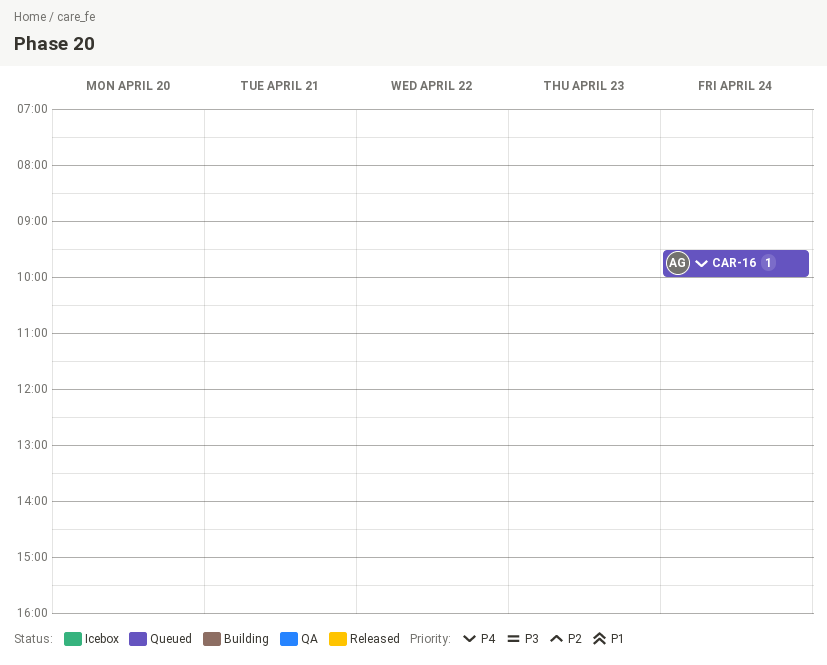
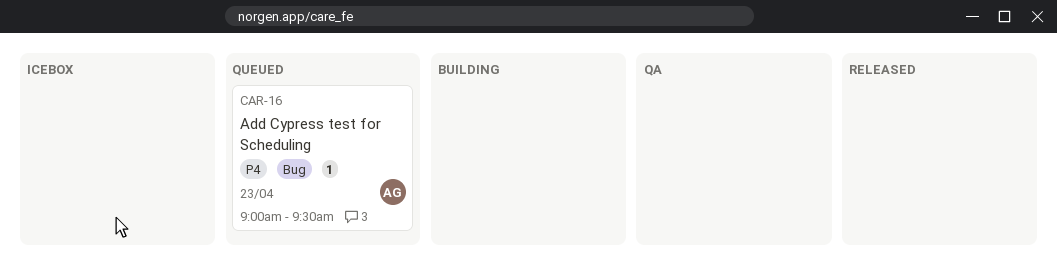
CAR-16, day: Apr 24 -> Apr 23
CAR-16, begins: 09:30 -> 09:00
CAR-16, ends: 10:00 -> 09:30

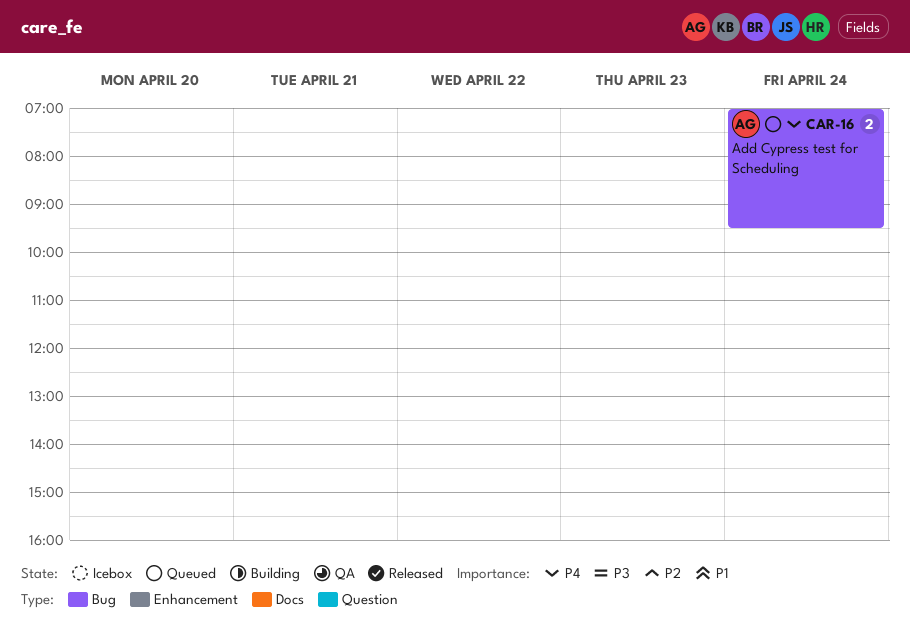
CAR-16, estimate: 1 -> 2
CAR-16, day: Apr 23 -> Apr 24
CAR-16, begins: 09:00 -> 07:00

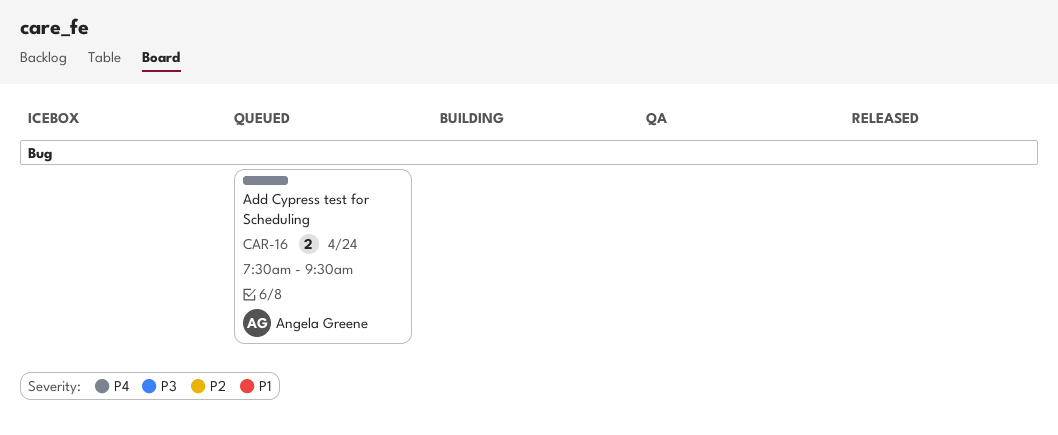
CAR-16, begins: 07:00 -> 07:30

